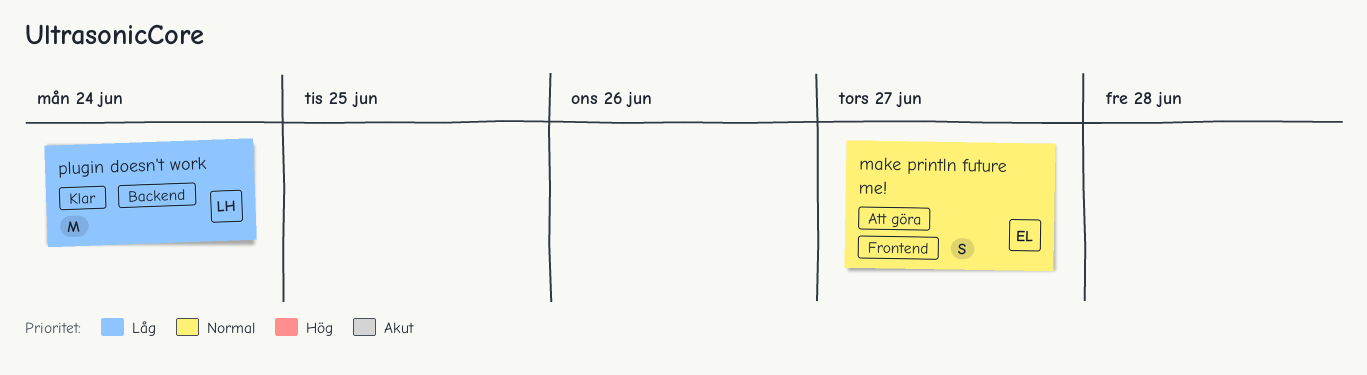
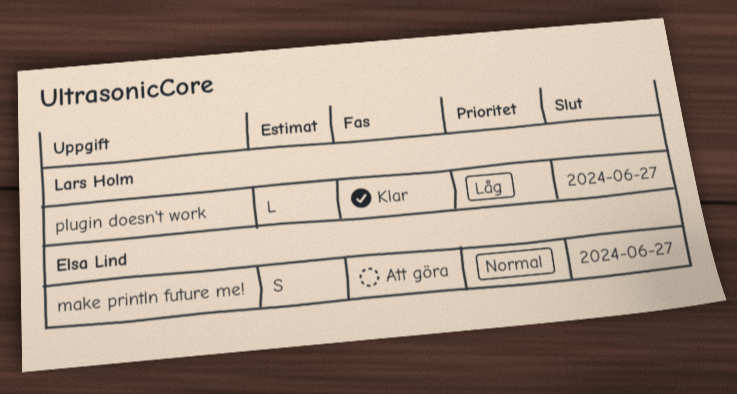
plugin doesn't work, estimate: M -> L
plugin doesn't work, due: Jun 24 -> Jun 27

